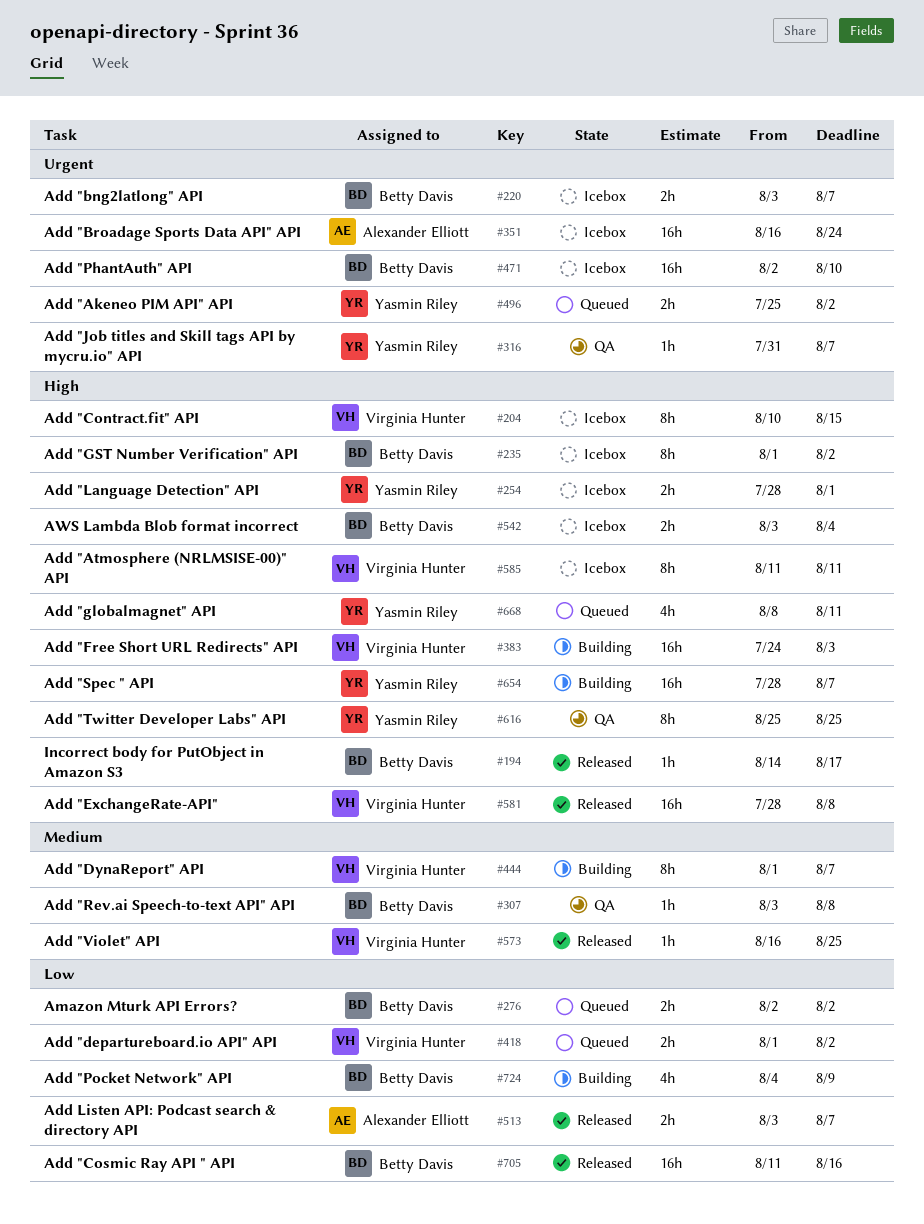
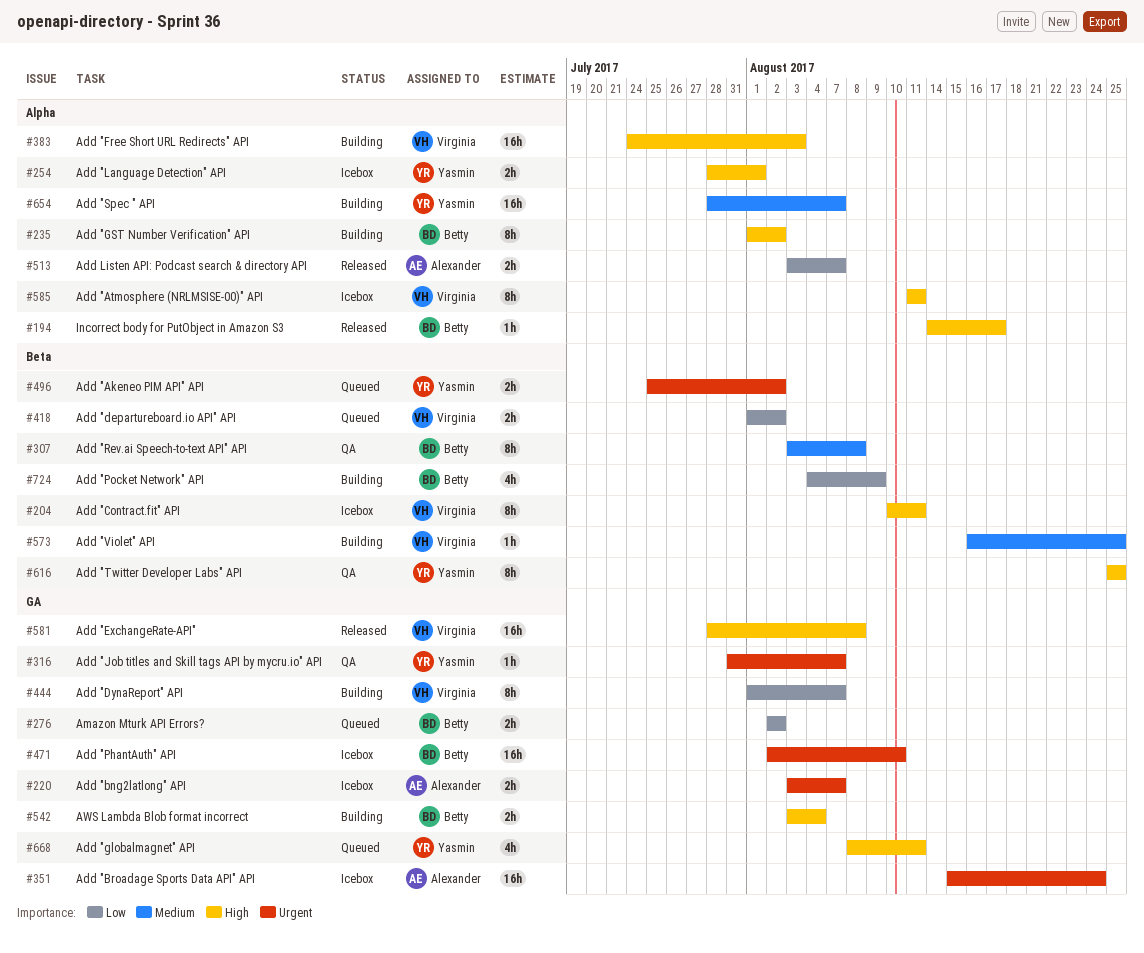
#204, due: Aug 15 -> Aug 11
#220, owner: Betty Davis -> Alexander Elliott
#235, status: Icebox -> Building
#307, estimate: 1h -> 8h
#351, start: Aug 16 -> Aug 15
#444, priority: Medium -> Low
#542, status: Icebox -> Building
#573, status: Released -> Building
#654, priority: High -> Medium
#705: present -> none

